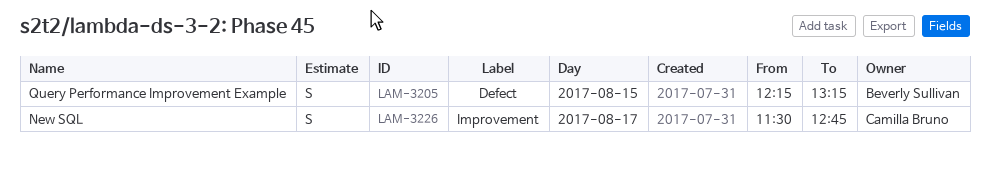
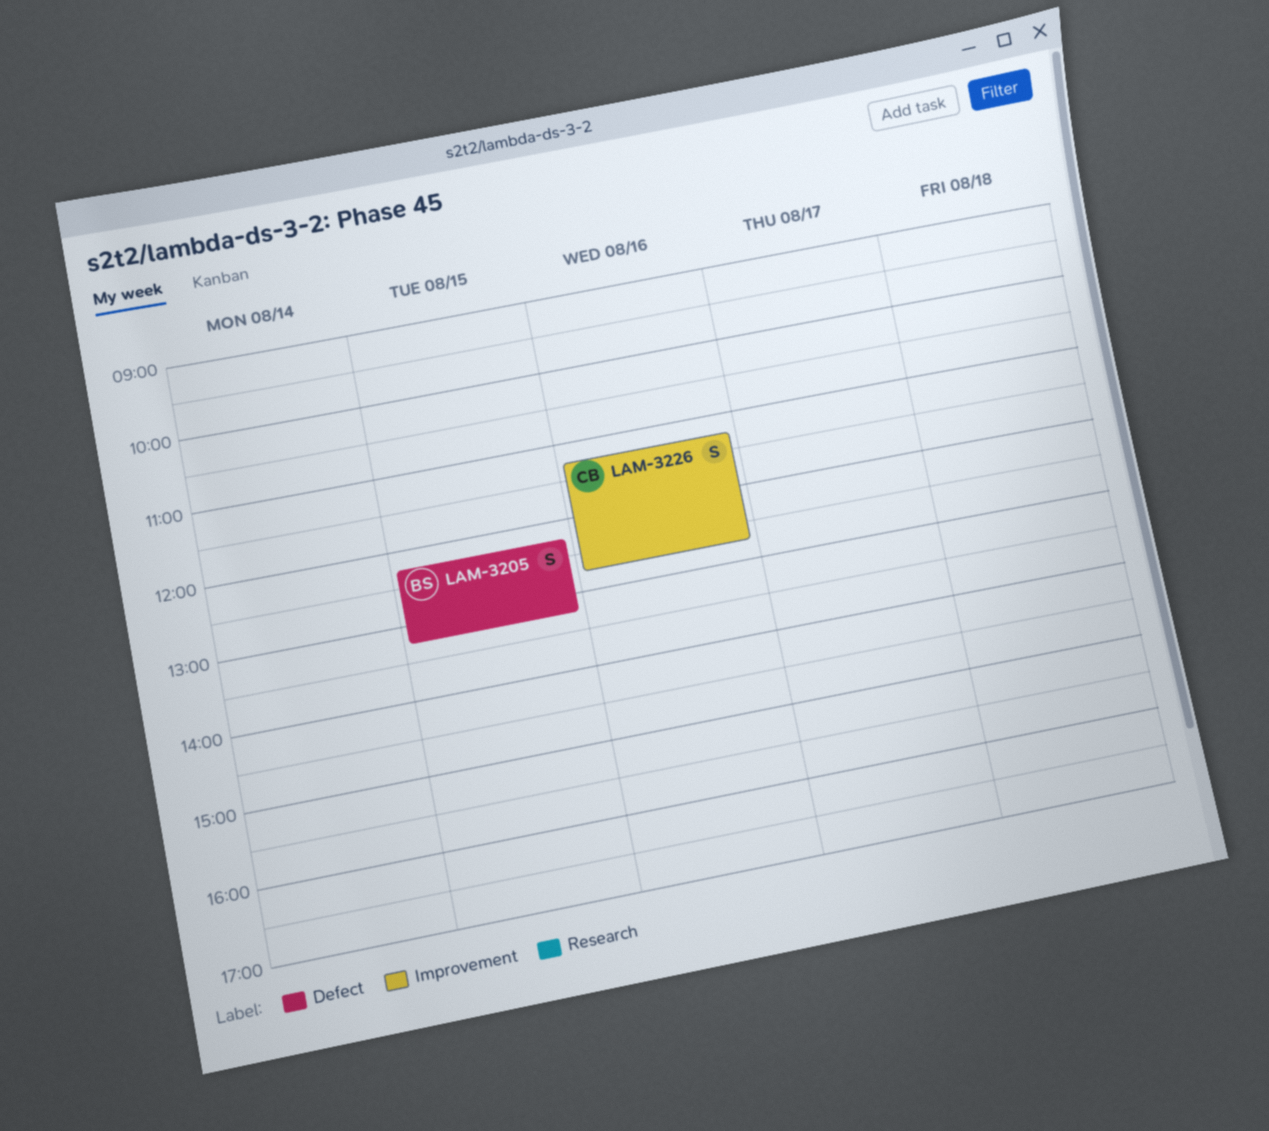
LAM-3226, day: Aug 17 -> Aug 16
LAM-3226, begins: 11:30 -> 11:15

